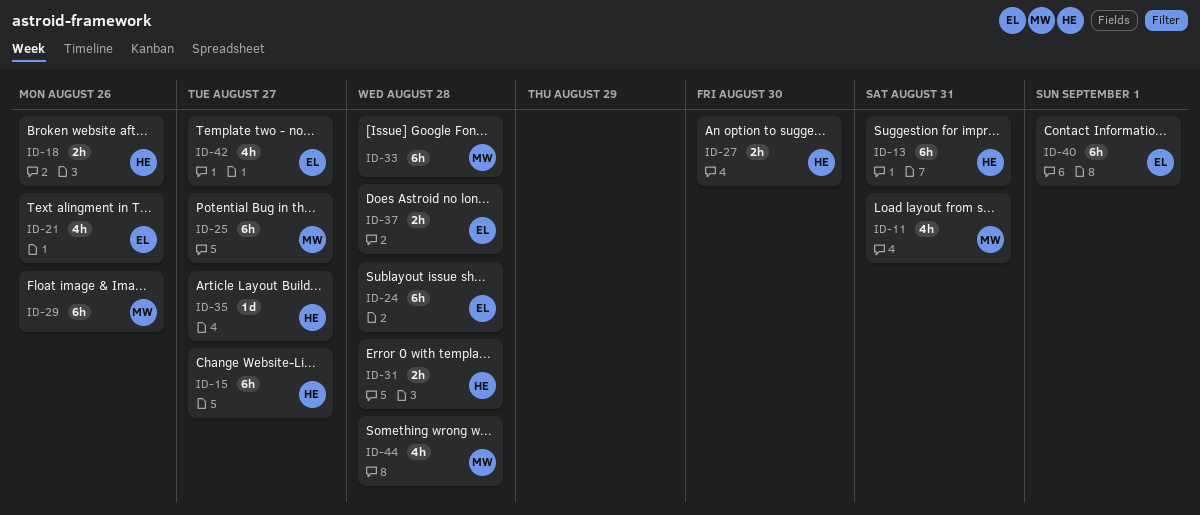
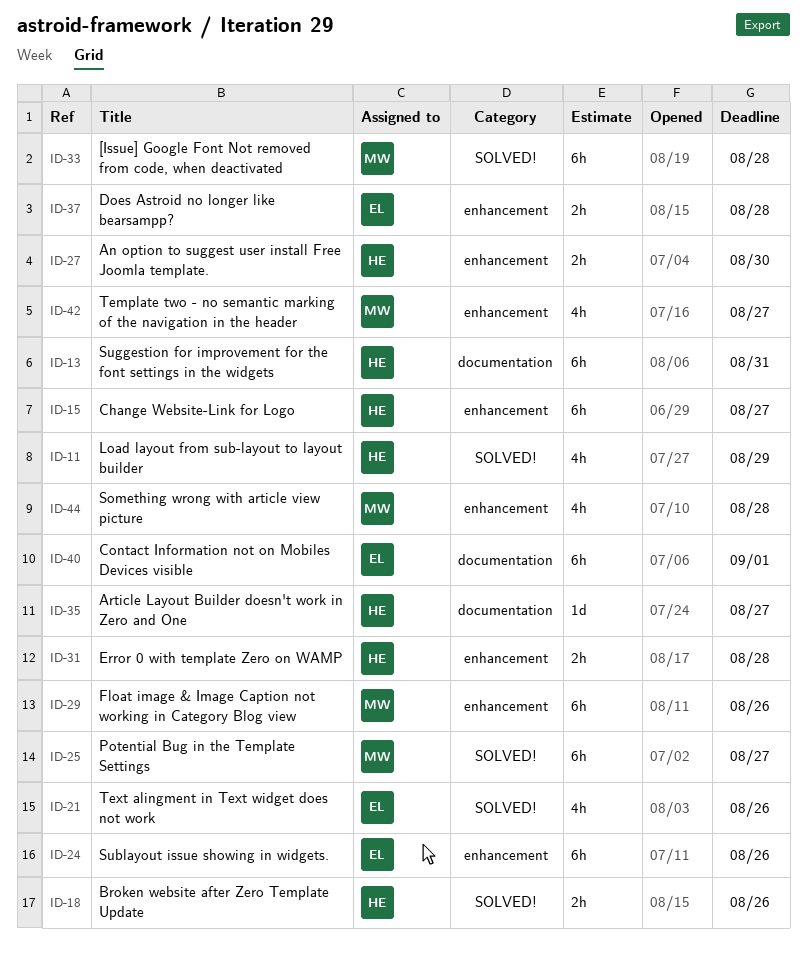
ID-11, owner: MW -> HE
ID-11, due: Aug 31 -> Aug 29
ID-24, due: Aug 28 -> Aug 26
ID-42, owner: EL -> MW

